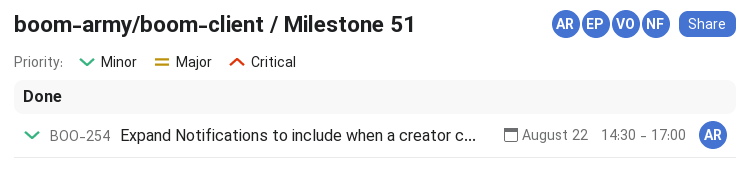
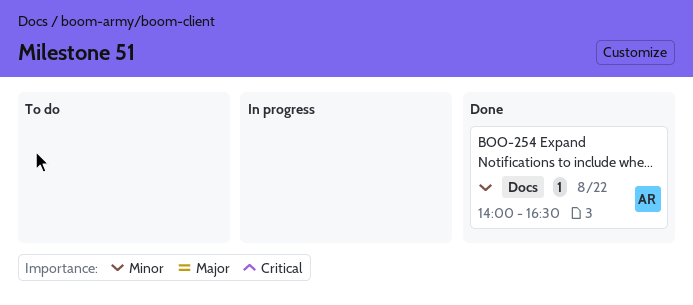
BOO-254, begins: 14:30 -> 14:00
BOO-254, ends: 17:00 -> 16:30

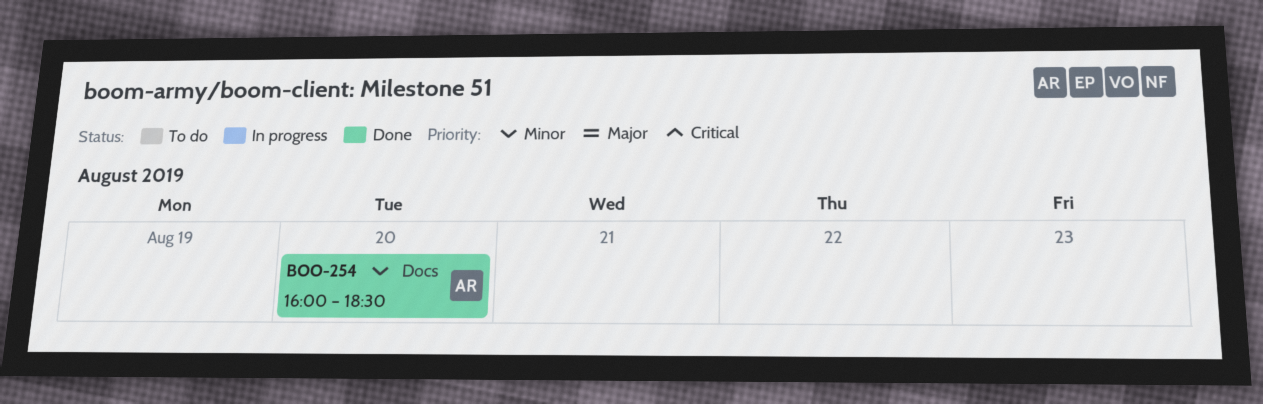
BOO-254, day: Aug 22 -> Aug 20
BOO-254, begins: 14:00 -> 16:00
BOO-254, ends: 16:30 -> 18:30

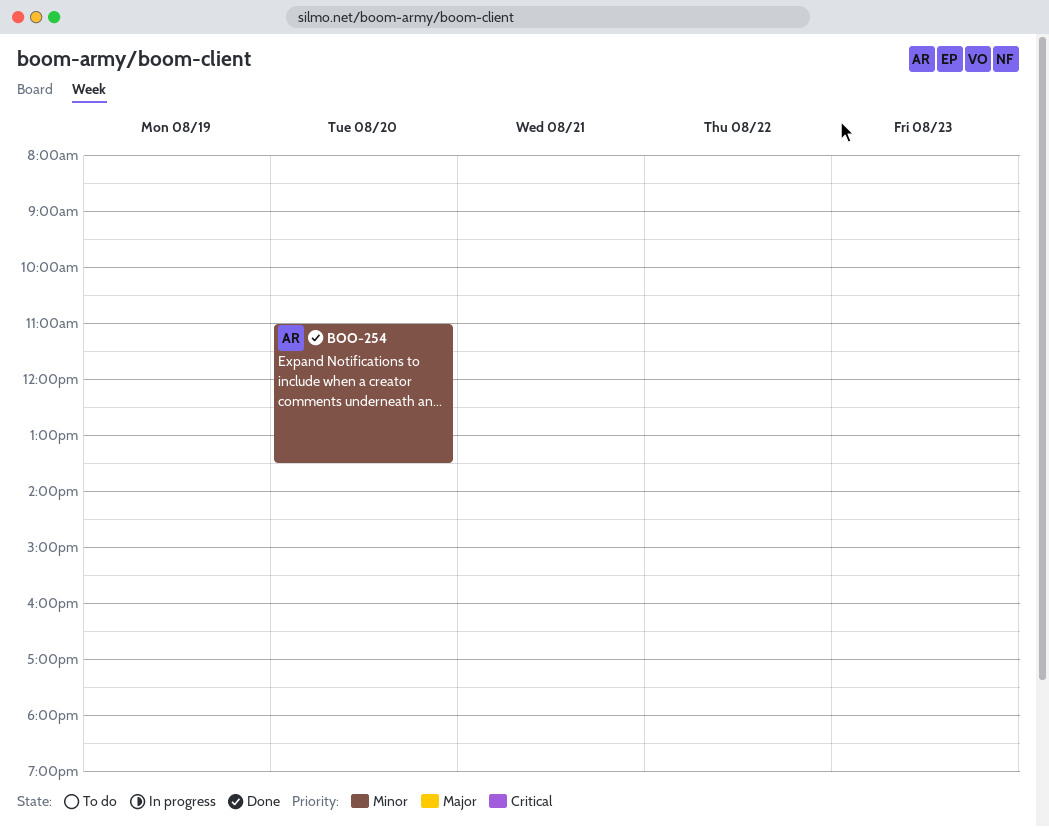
BOO-254, begins: 16:00 -> 11:00
BOO-254, ends: 18:30 -> 13:30

